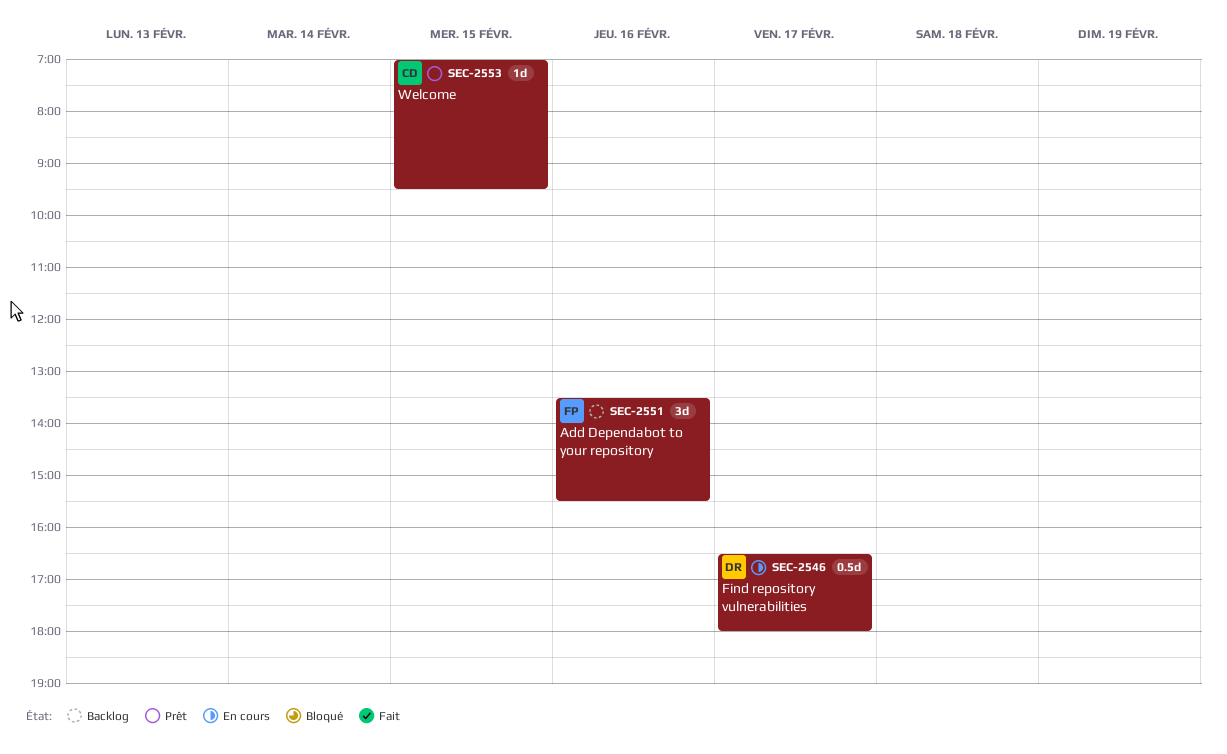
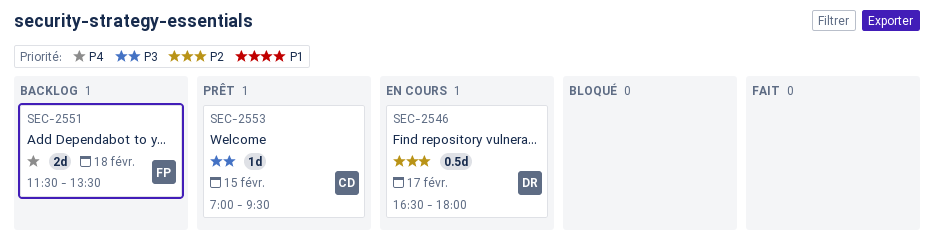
SEC-2551, estimate: 3d -> 2d
SEC-2551, day: Feb 16 -> Feb 18
SEC-2551, begins: 13:30 -> 11:30
SEC-2551, ends: 15:30 -> 13:30

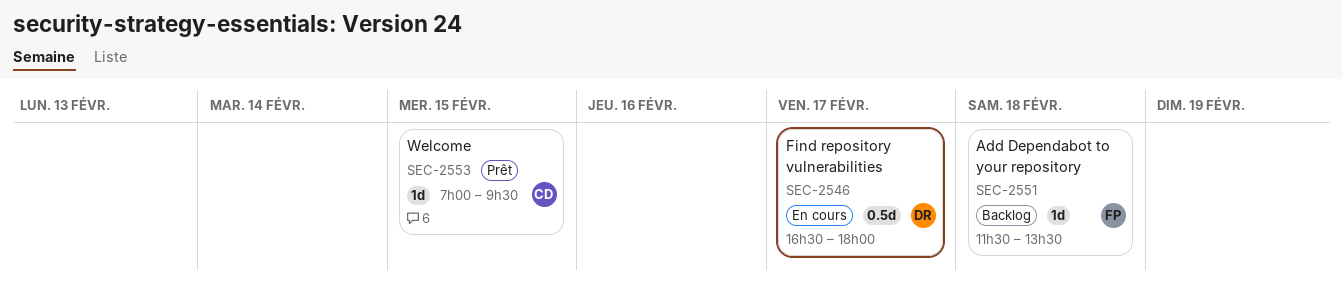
SEC-2551, estimate: 2d -> 1d

